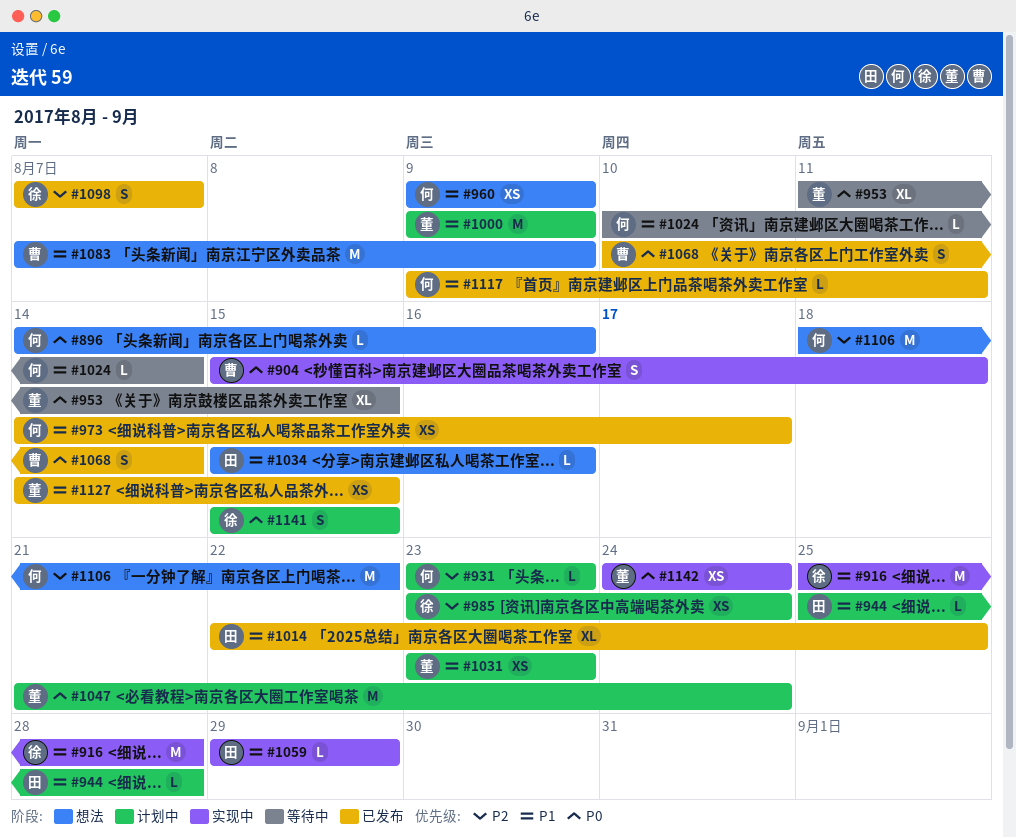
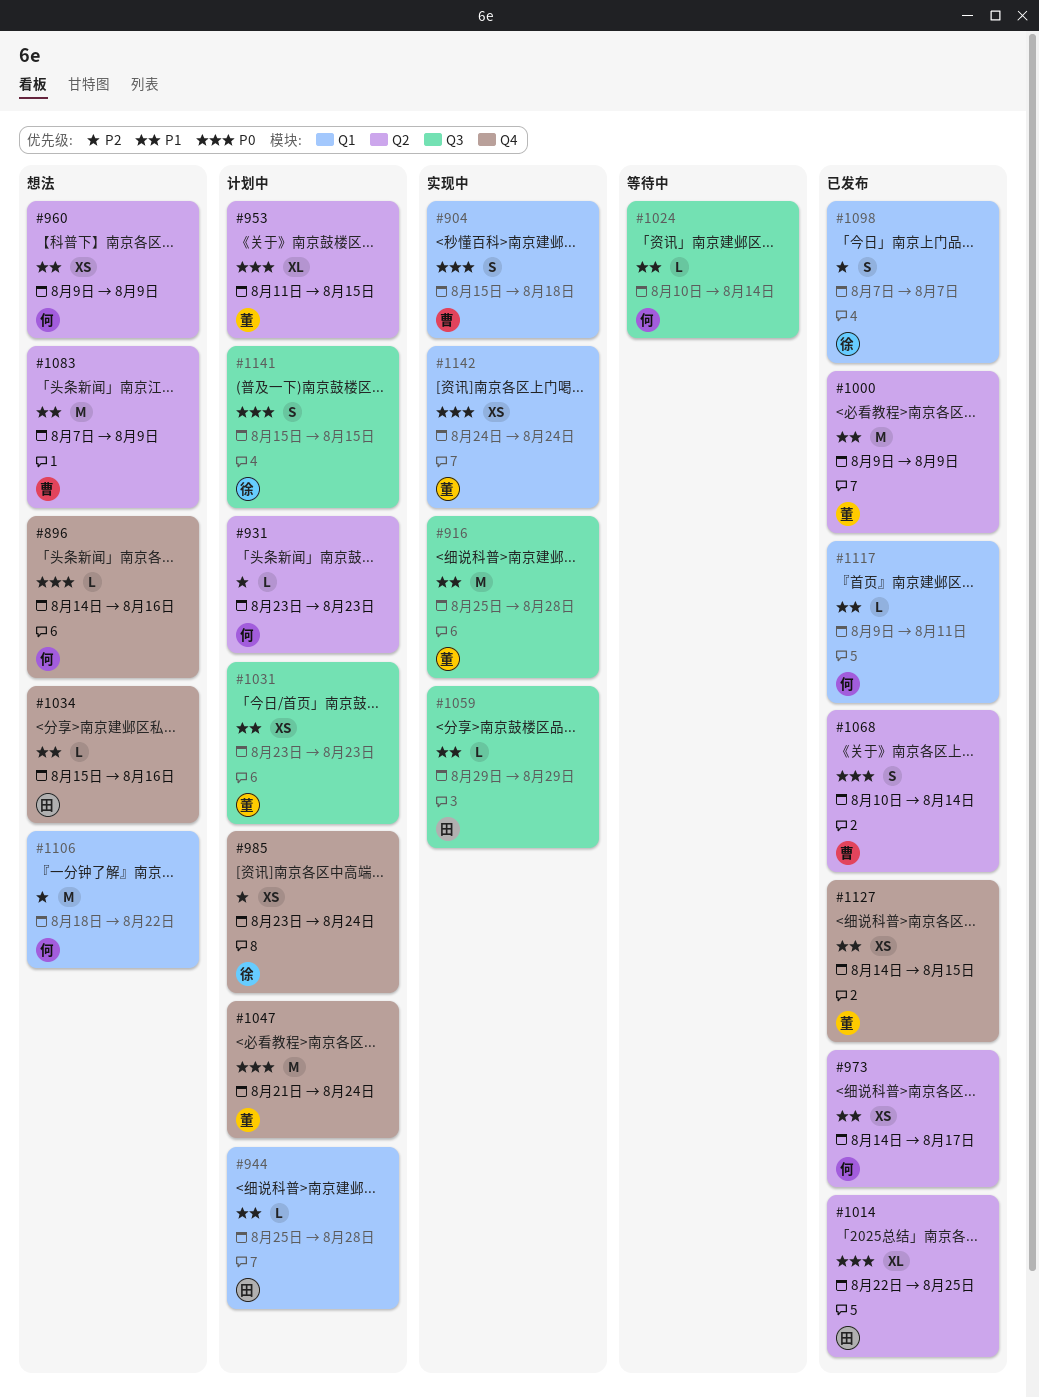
#916, owner: 徐 -> 董
#953, status: 等待中 -> 计划中
#1000, status: 计划中 -> 已发布
#1014, priority: P1 -> P0

